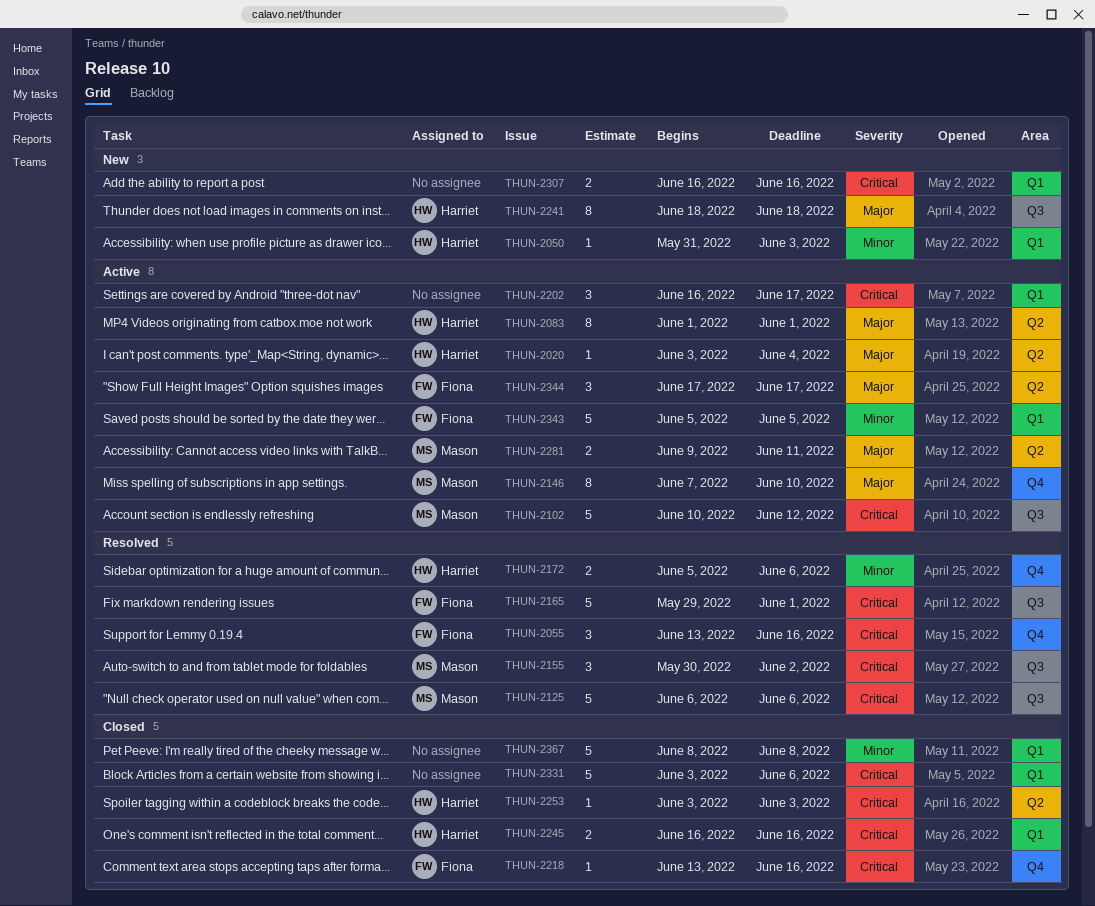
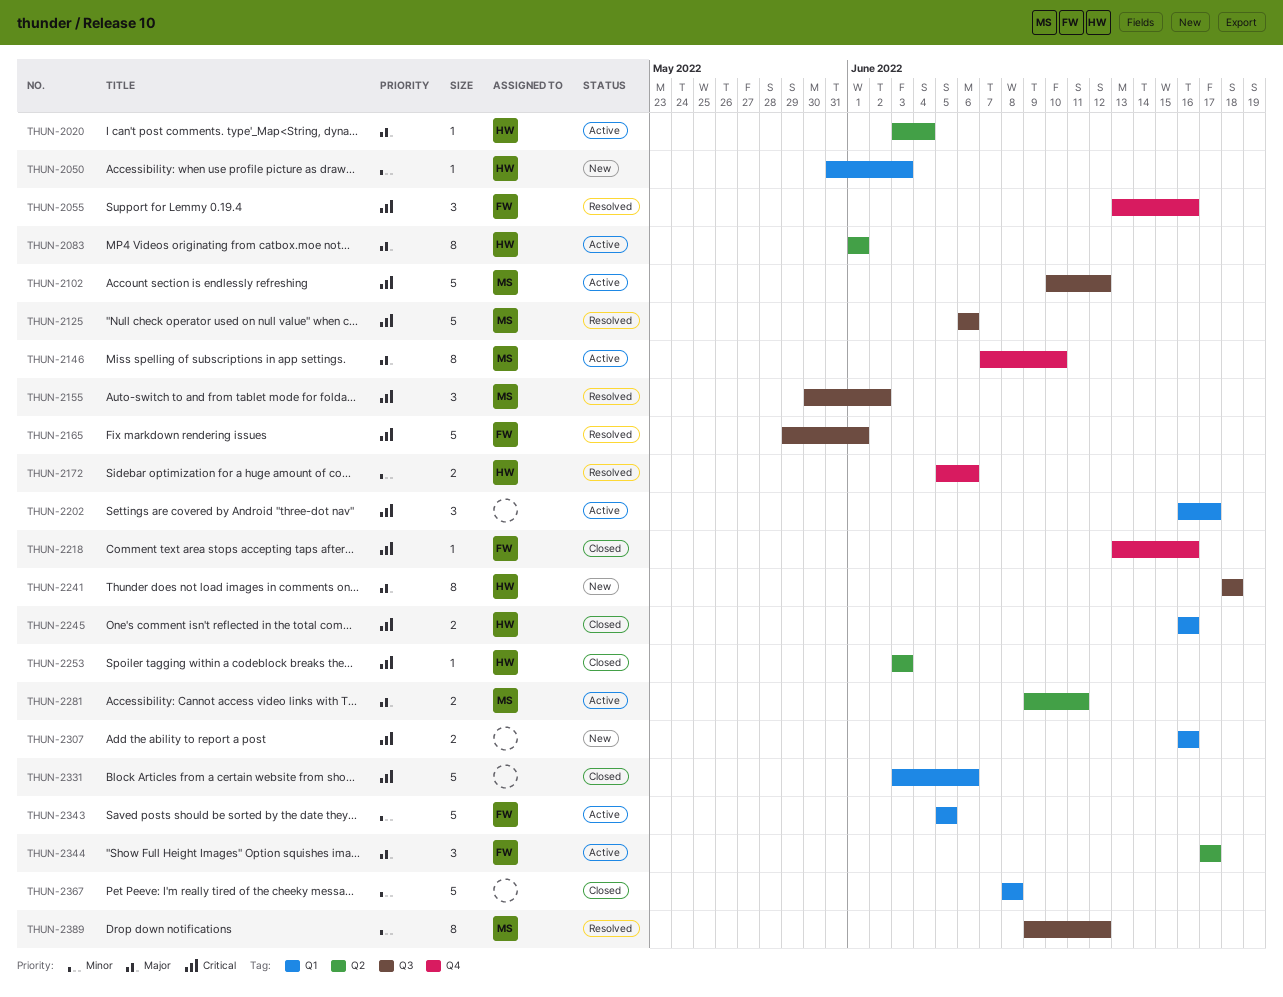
THUN-2389: none -> present

